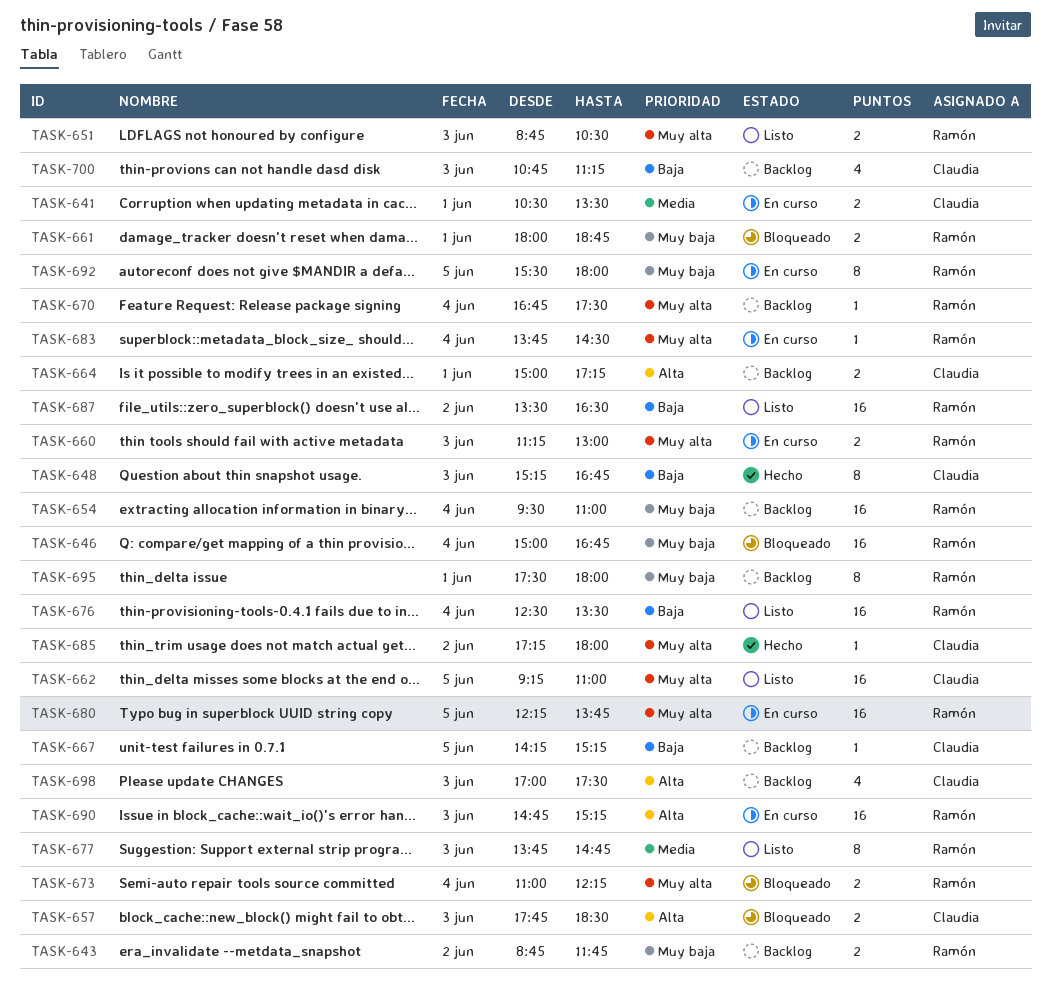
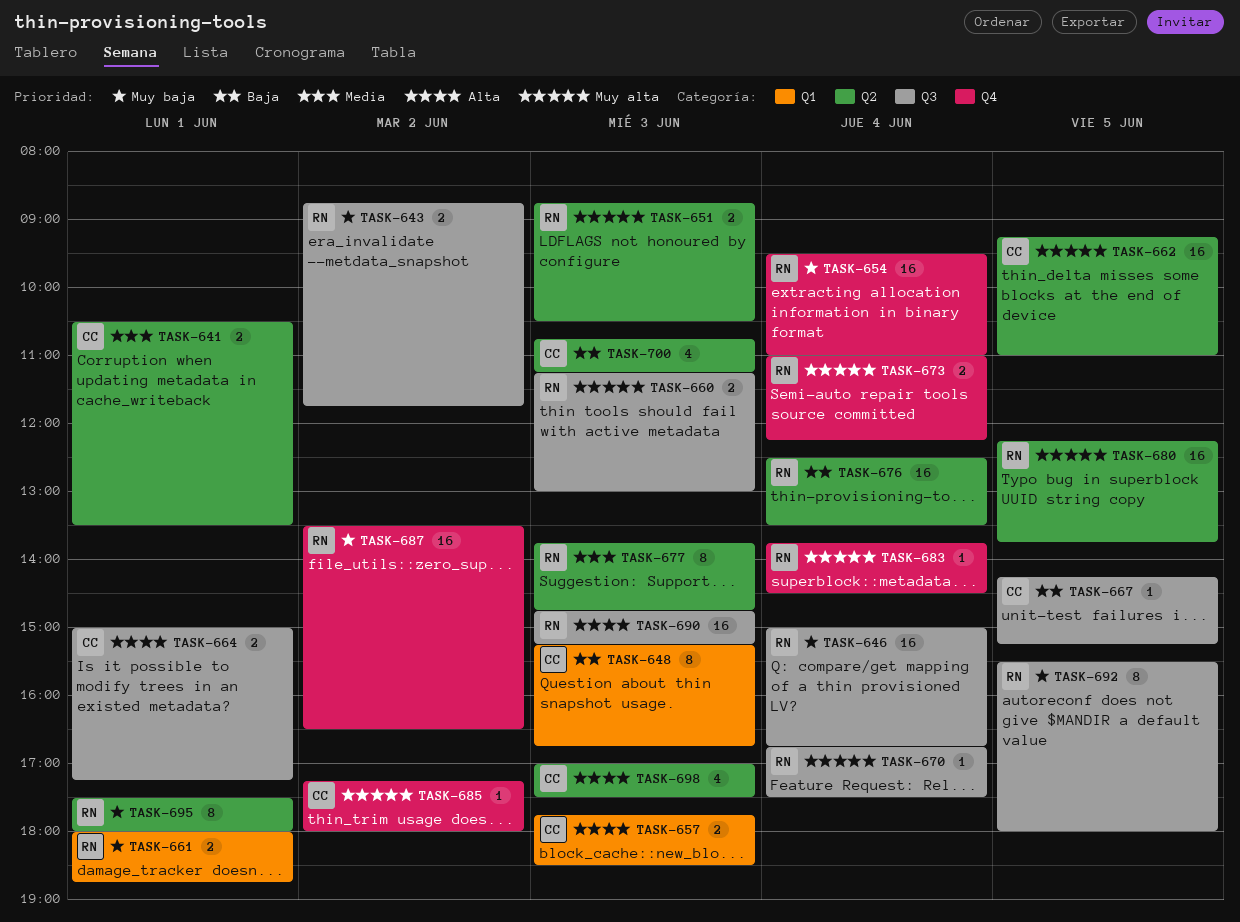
TASK-687, priority: Baja -> Muy baja

